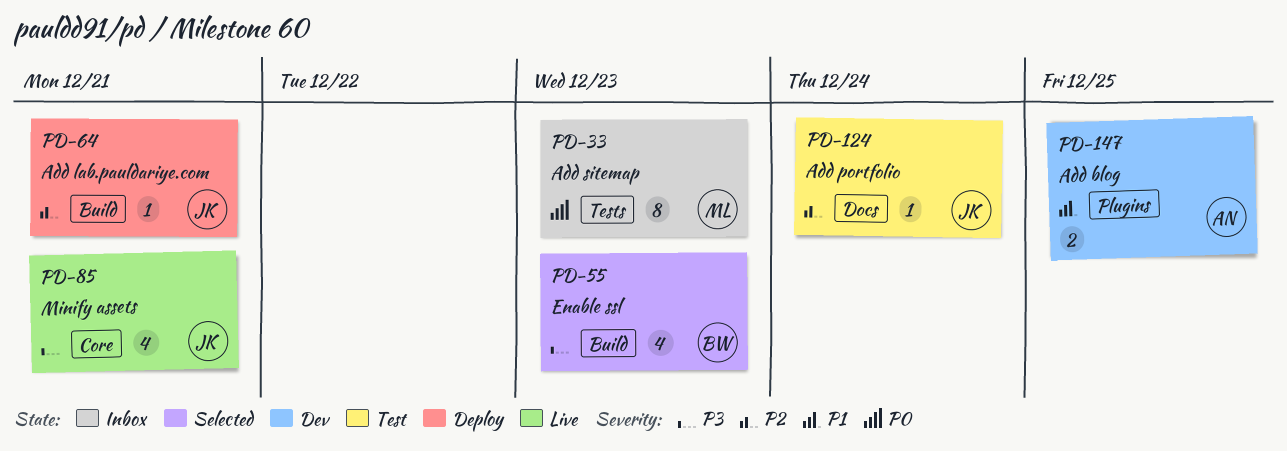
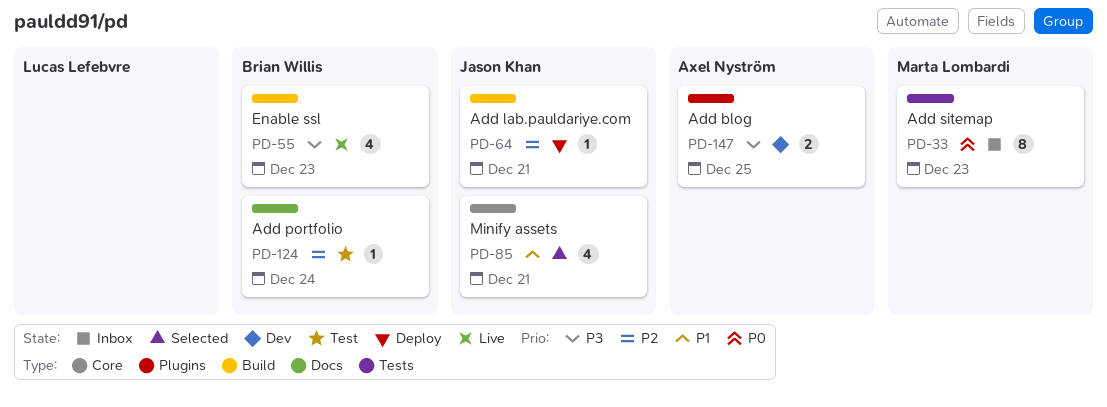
PD-55, status: Selected -> Live
PD-85, status: Live -> Selected
PD-85, priority: P3 -> P1
PD-124, owner: Jason Khan -> Brian Willis
PD-147, priority: P1 -> P3

